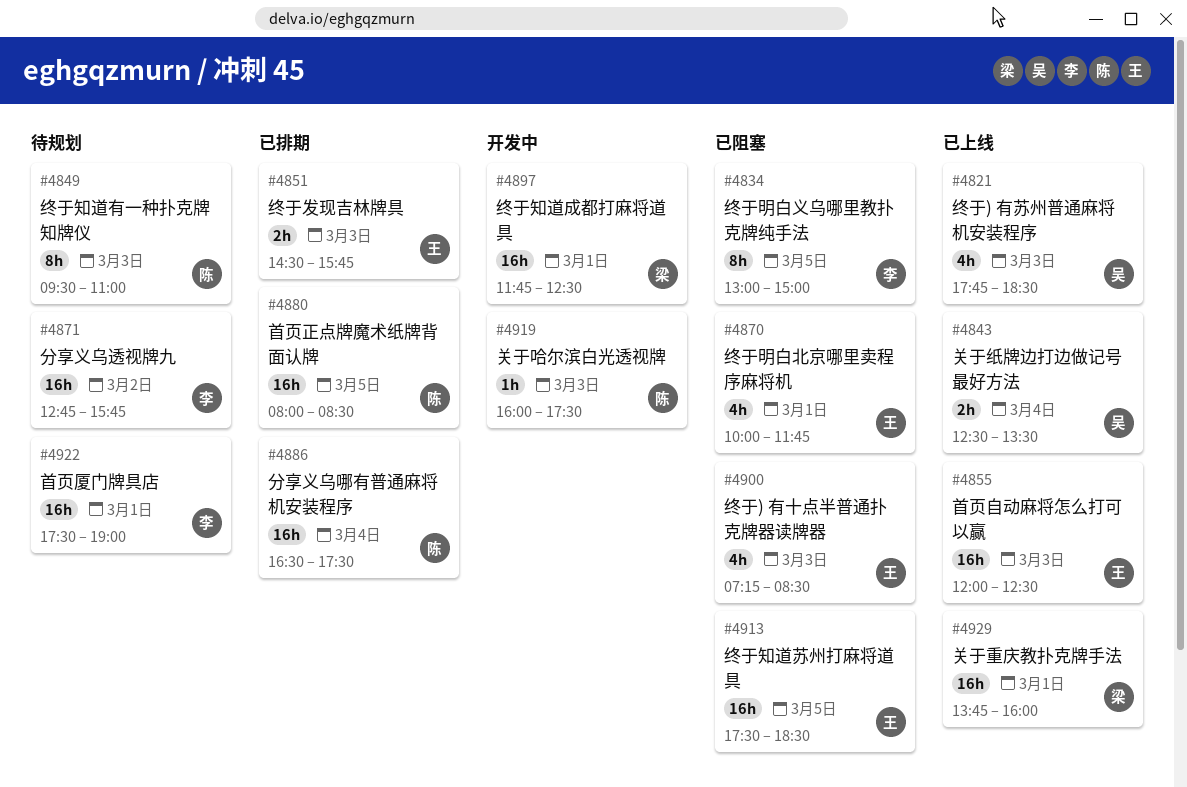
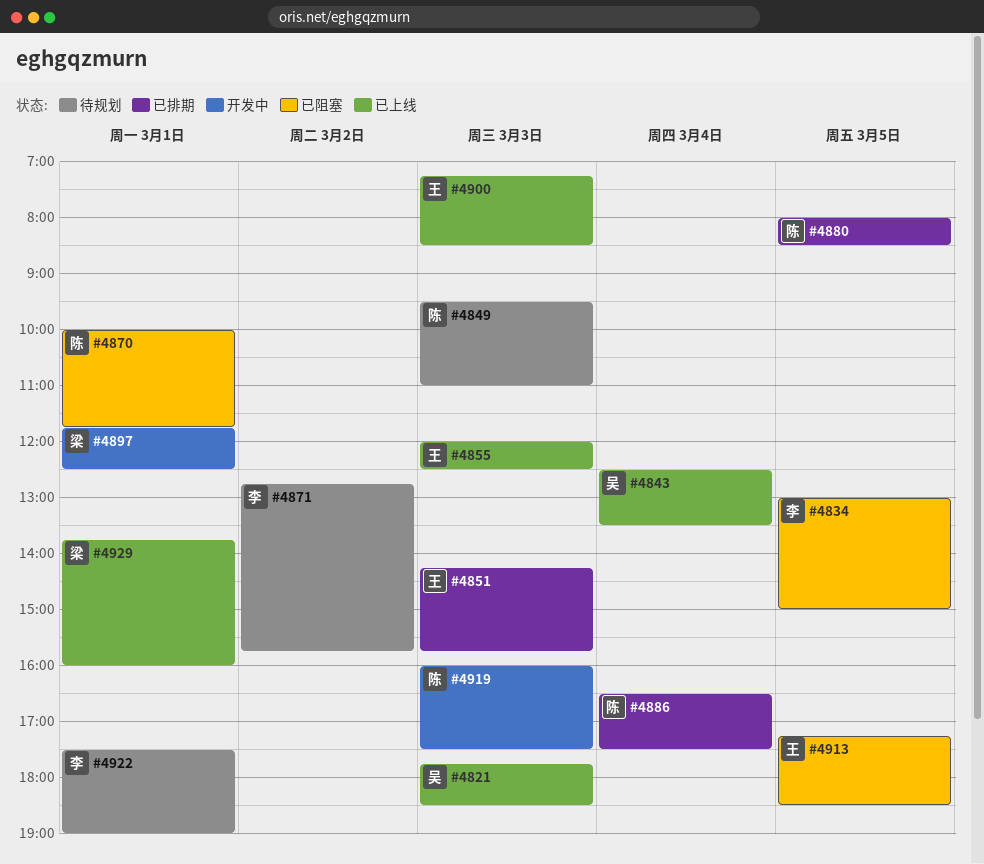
#4851, begins: 14:30 -> 14:15
#4870, owner: 王 -> 陈
#4900, status: 已阻塞 -> 已上线
#4913, begins: 17:30 -> 17:15

